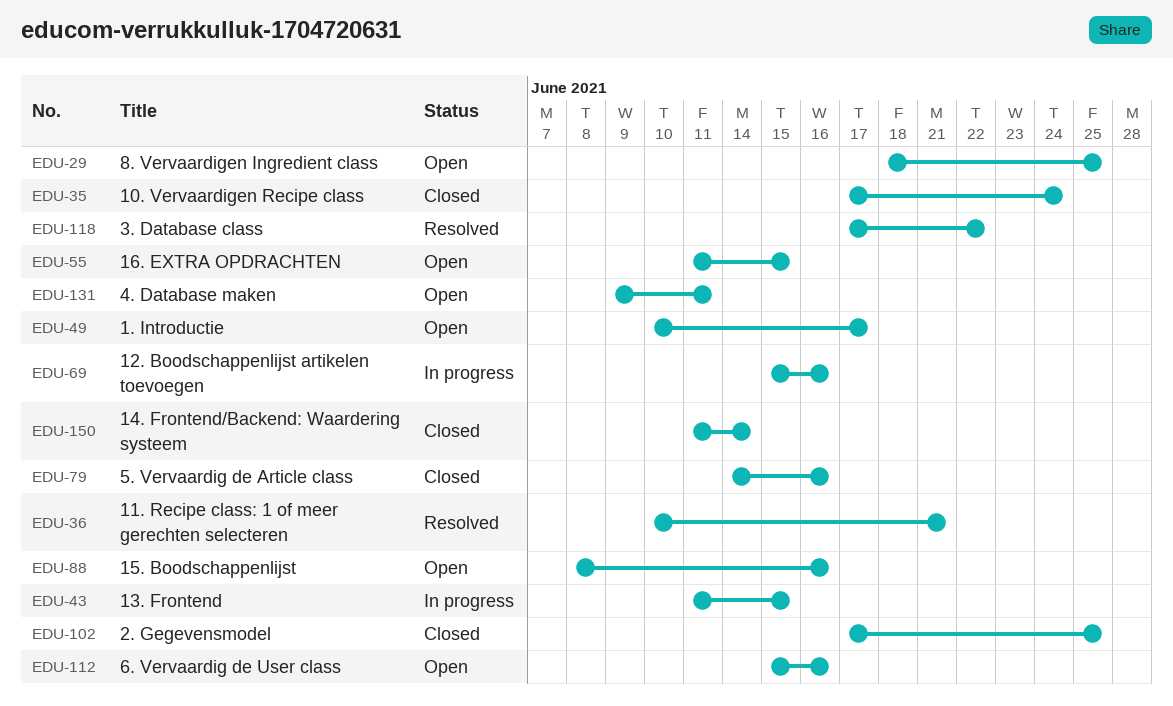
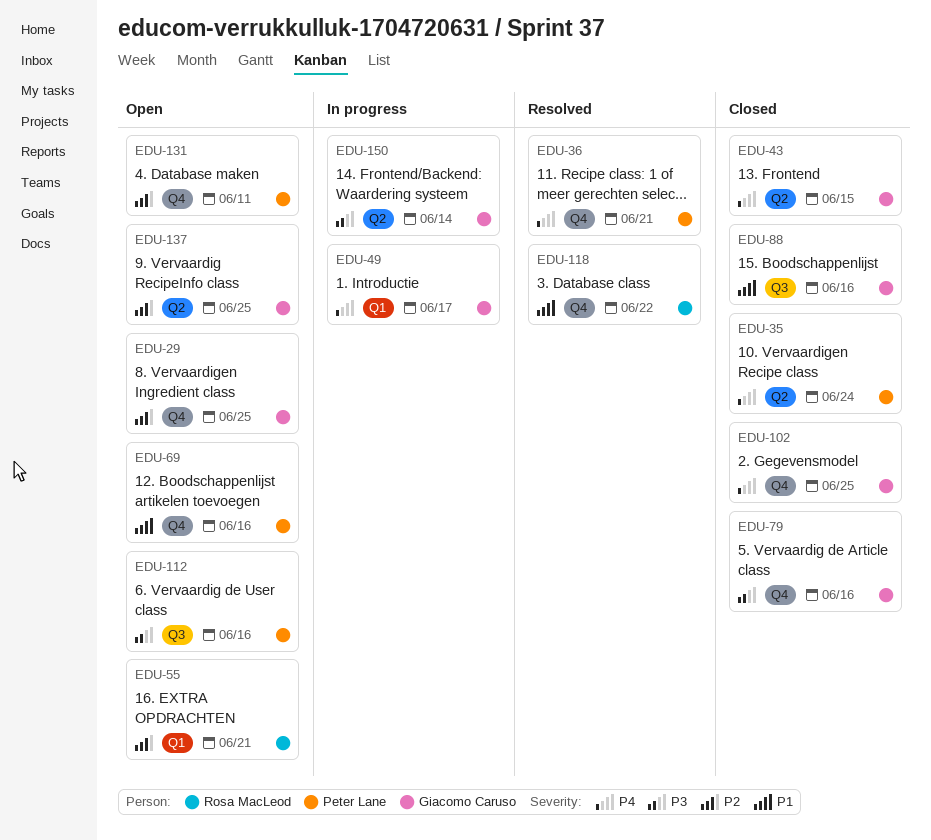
EDU-43, status: In progress -> Closed
EDU-49, status: Open -> In progress
EDU-55, due: Jun 15 -> Jun 21
EDU-69, status: In progress -> Open
EDU-88, status: Open -> Closed
EDU-137: none -> present
EDU-150, status: Closed -> In progress

